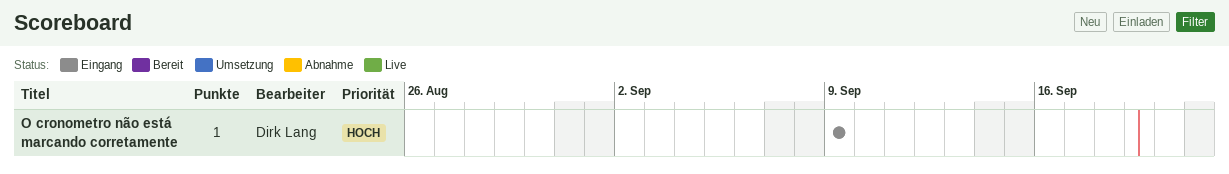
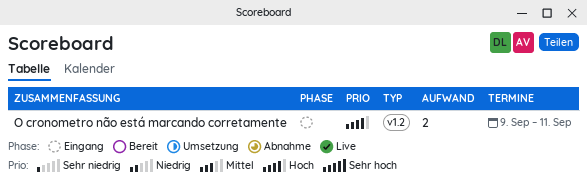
O cronometro não está marcando corretamente, estimate: 1 -> 2
O cronometro não está marcando corretamente, due: Sep 9 -> Sep 11

